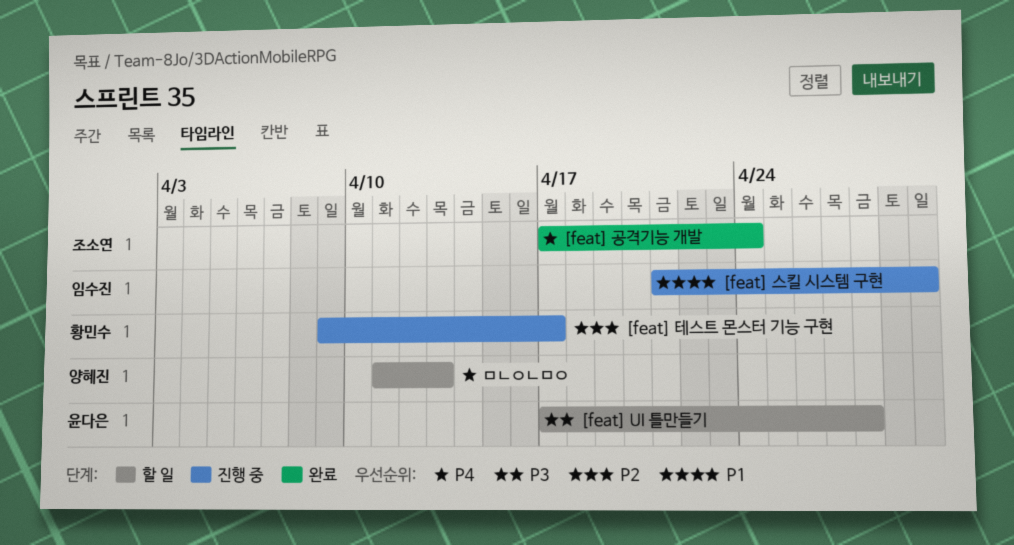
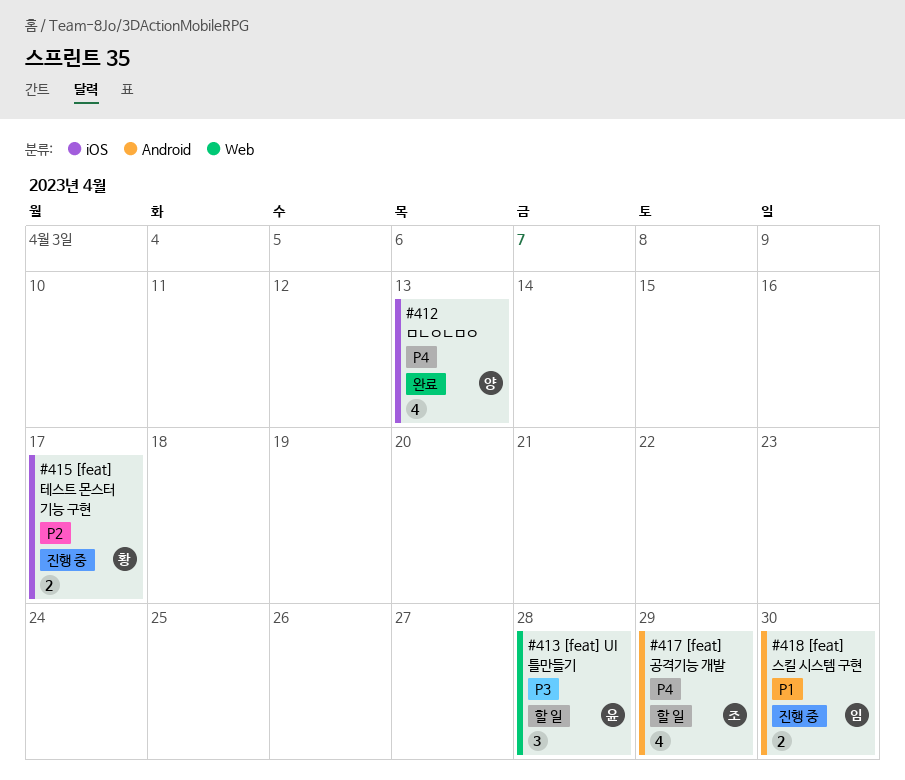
[feat] 공격기능 개발, status: 완료 -> 할 일
[feat] 공격기능 개발, due: Apr 24 -> Apr 29
ㅁㄴㅇㄴㅁㅇ, status: 할 일 -> 완료

